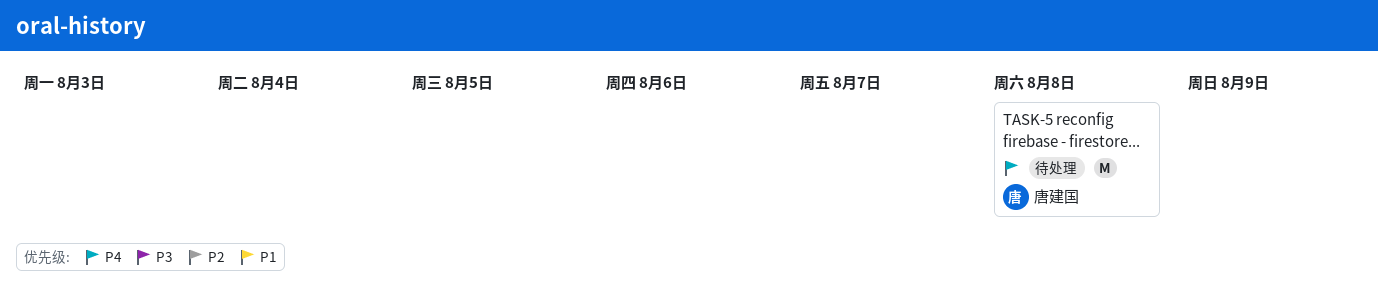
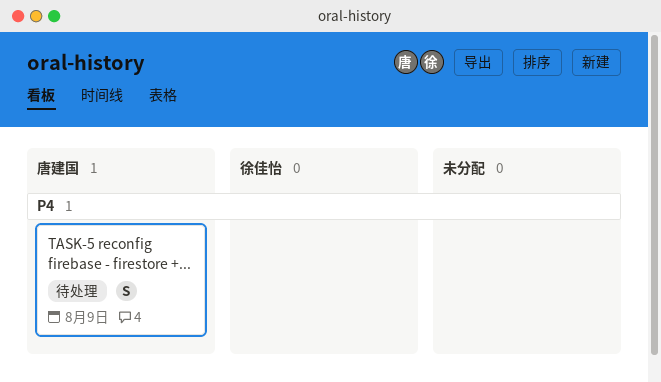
TASK-5, estimate: M -> S
TASK-5, due: Aug 8 -> Aug 9

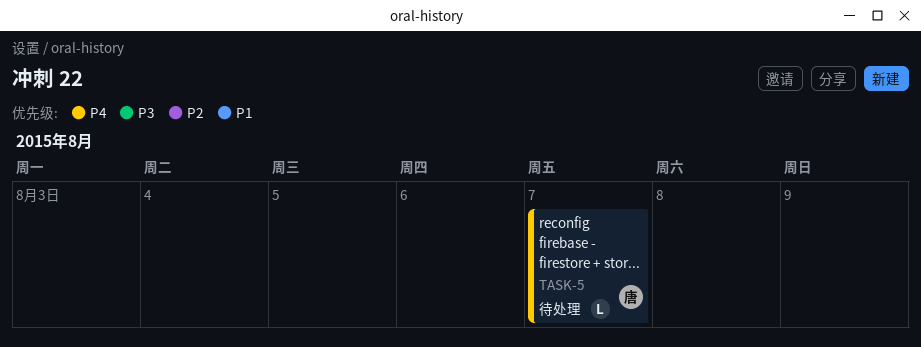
TASK-5, estimate: S -> L
TASK-5, due: Aug 9 -> Aug 7

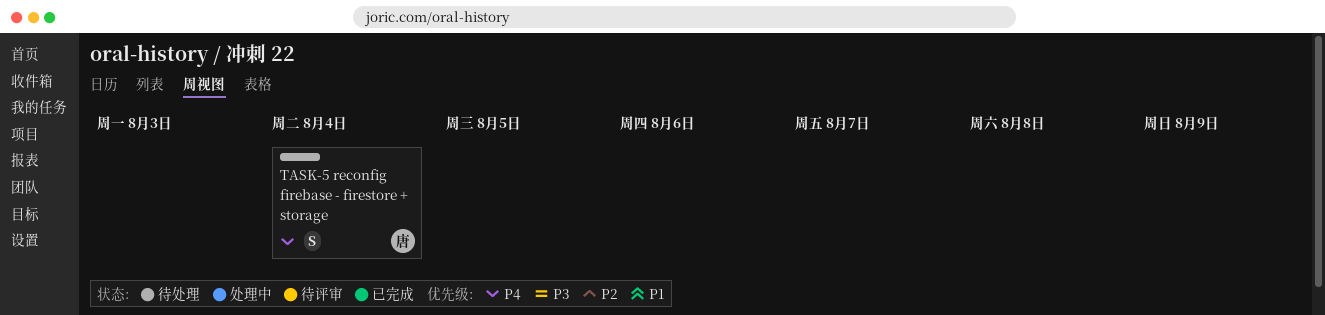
TASK-5, estimate: L -> S
TASK-5, due: Aug 7 -> Aug 4

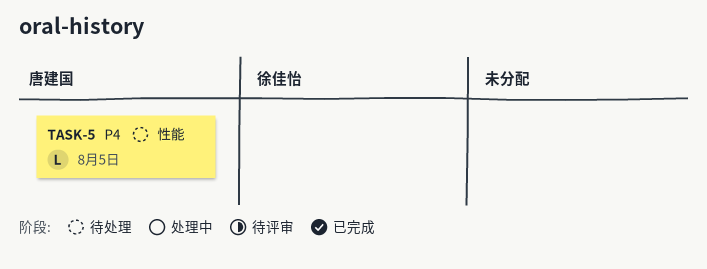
TASK-5, estimate: S -> L
TASK-5, due: Aug 4 -> Aug 5

